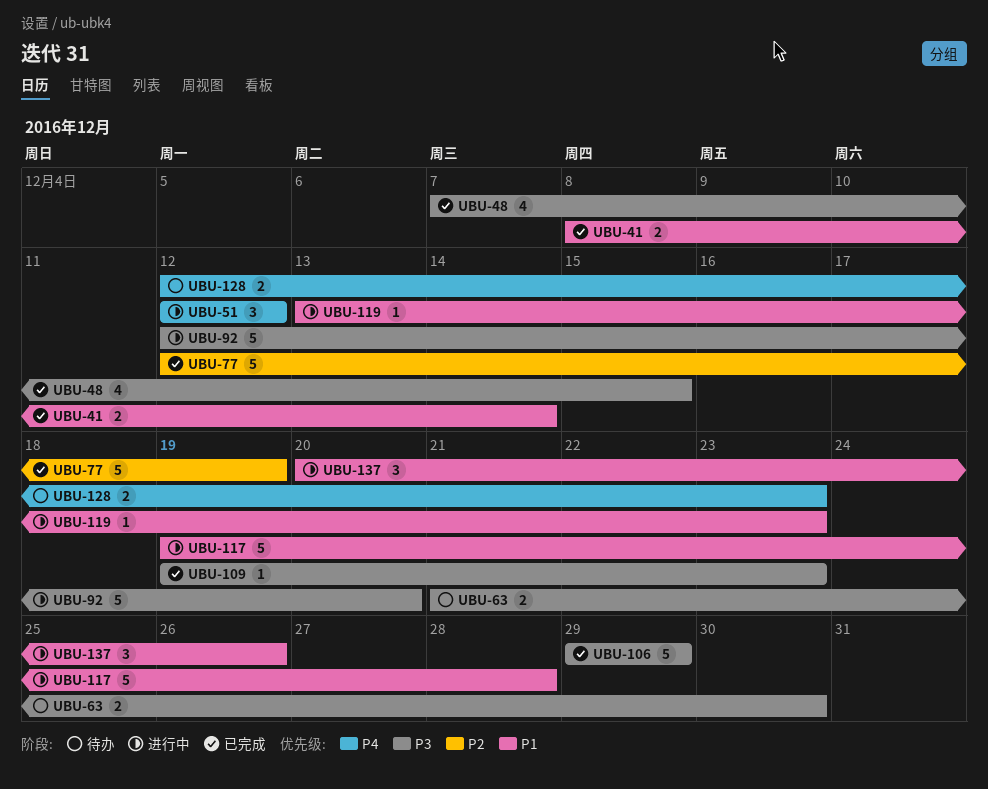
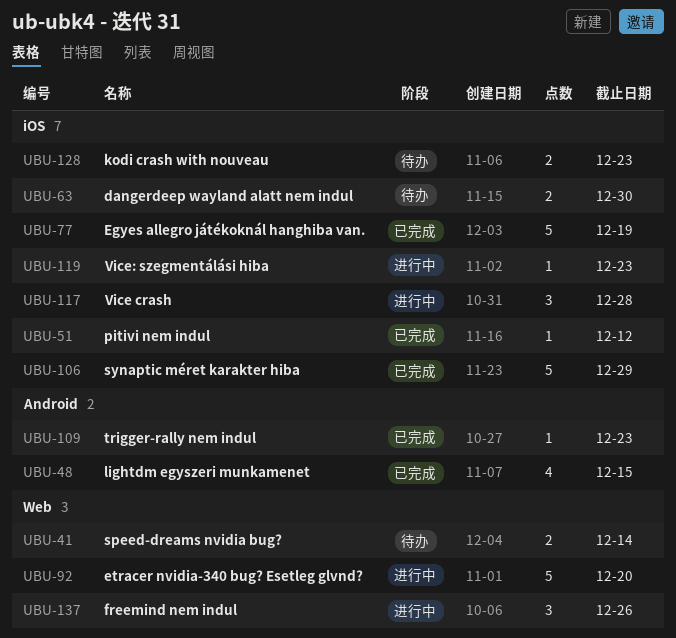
UBU-41, status: 已完成 -> 待办
UBU-51, status: 进行中 -> 已完成
UBU-51, estimate: 3 -> 1
UBU-117, estimate: 5 -> 3

